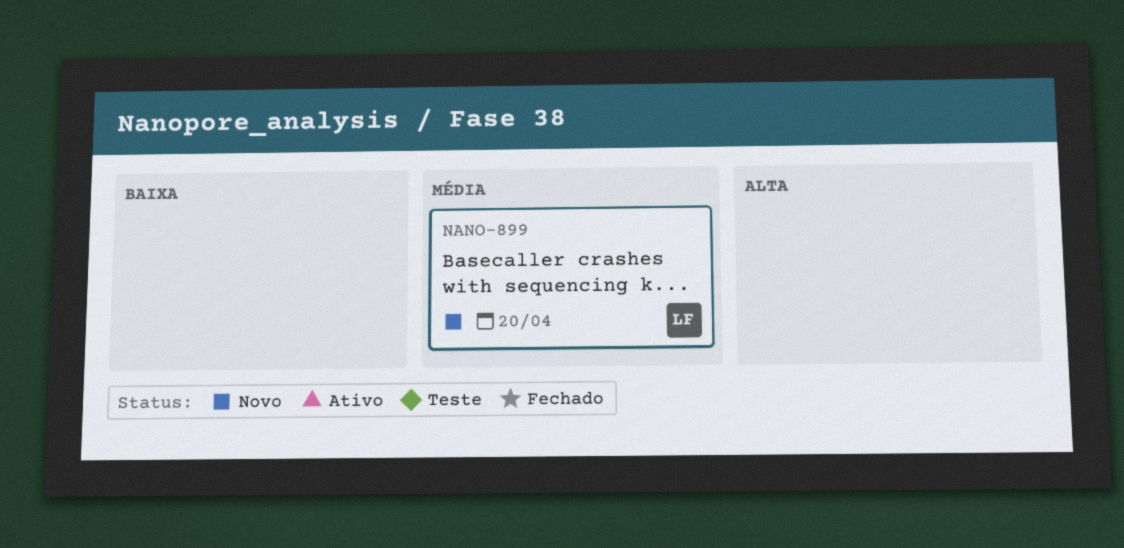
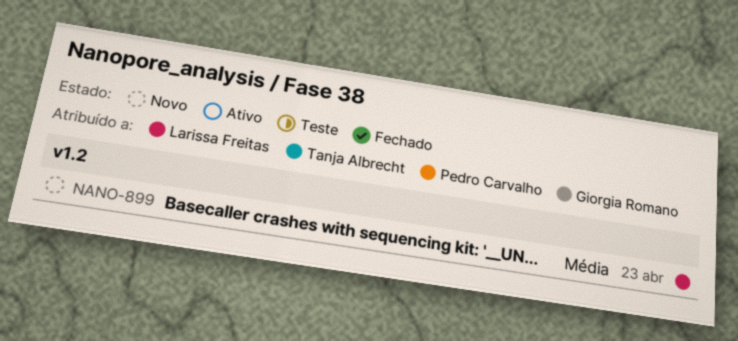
NANO-899, due: Apr 20 -> Apr 23

